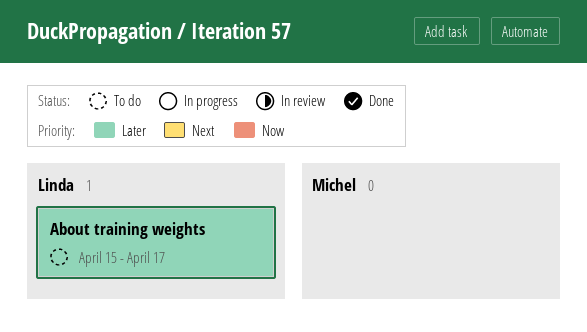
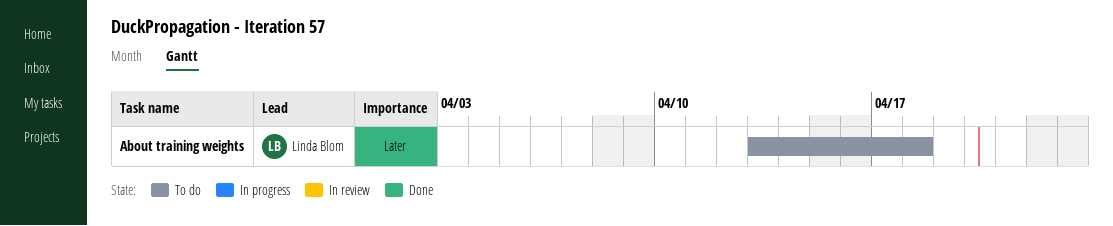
About training weights, start: Apr 15 -> Apr 13
About training weights, due: Apr 17 -> Apr 18

